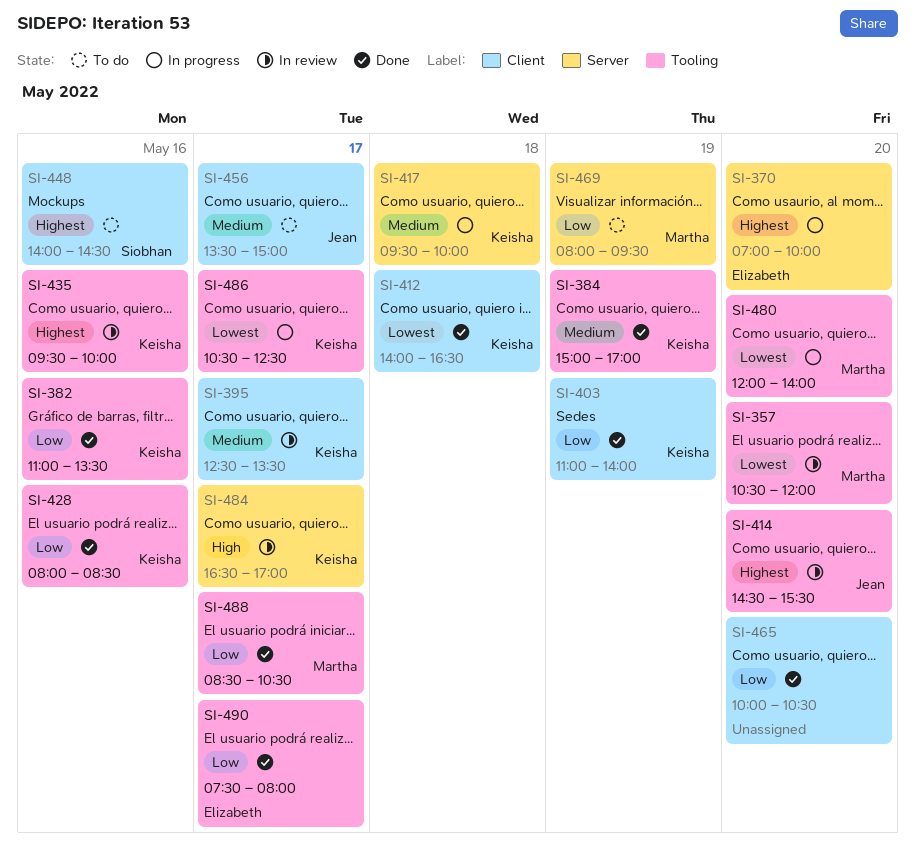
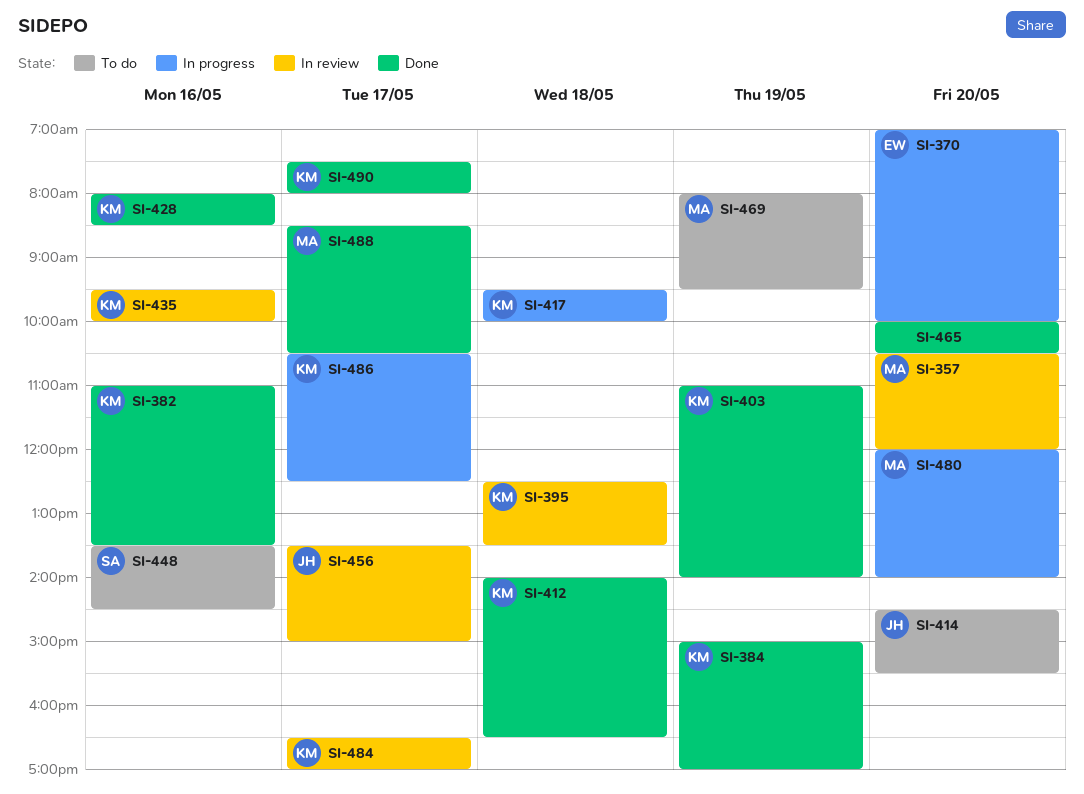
SI-395, day: May 17 -> May 18
SI-414, status: In review -> To do
SI-448, begins: 14:00 -> 13:30
SI-456, status: To do -> In review
SI-490, owner: Elizabeth -> Keisha

